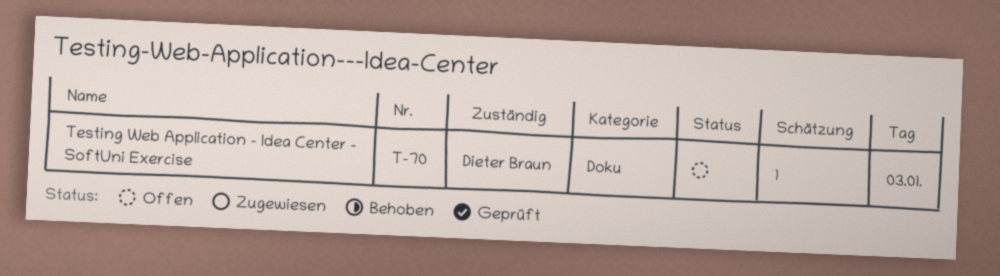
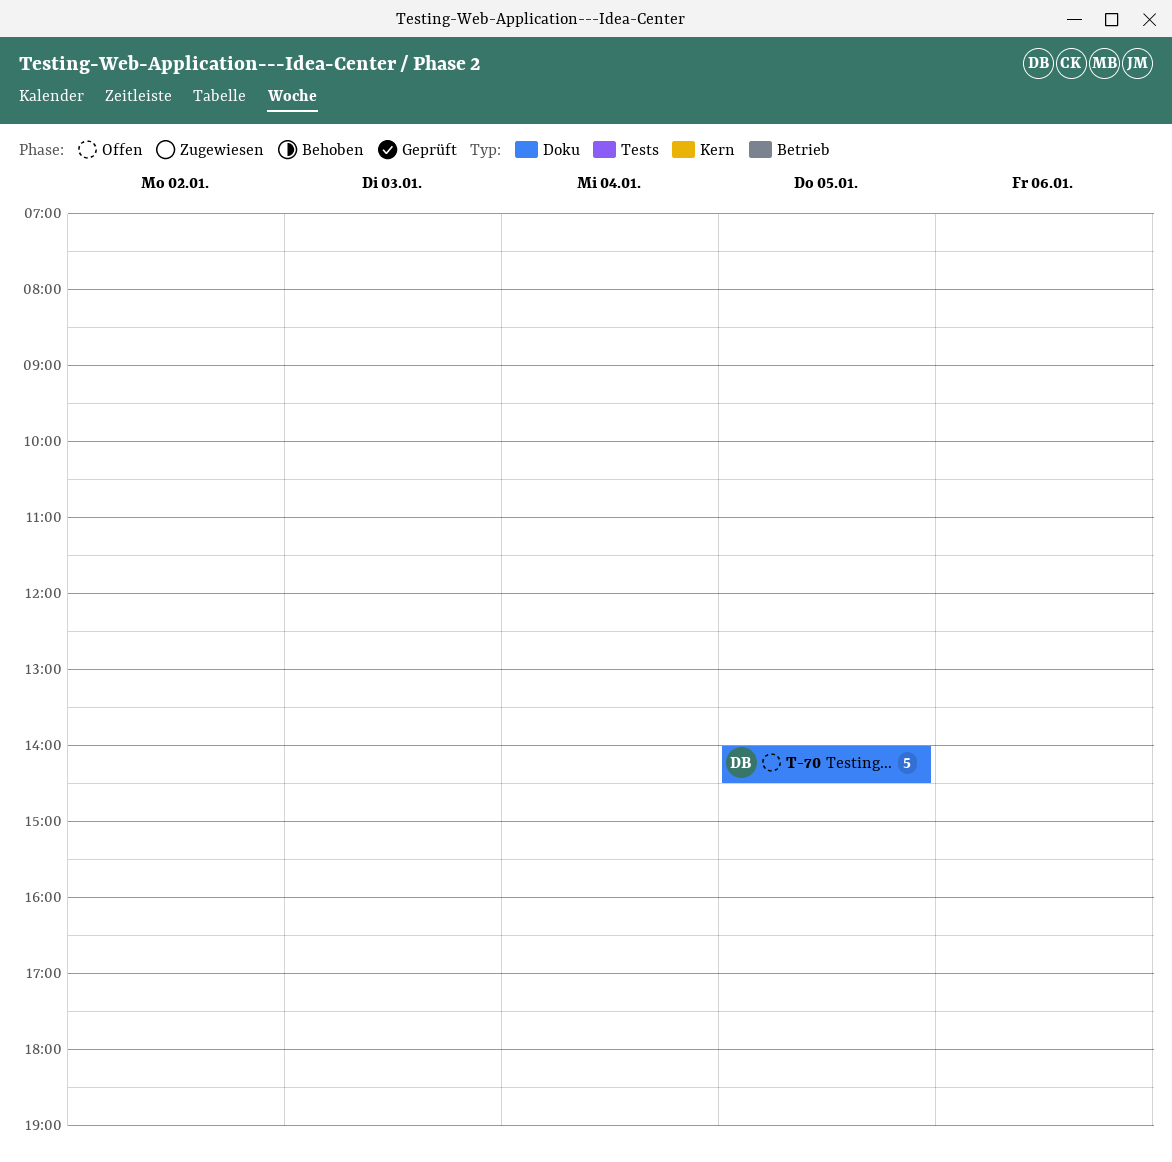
T-70, estimate: 1 -> 5
T-70, day: Jan 3 -> Jan 5

